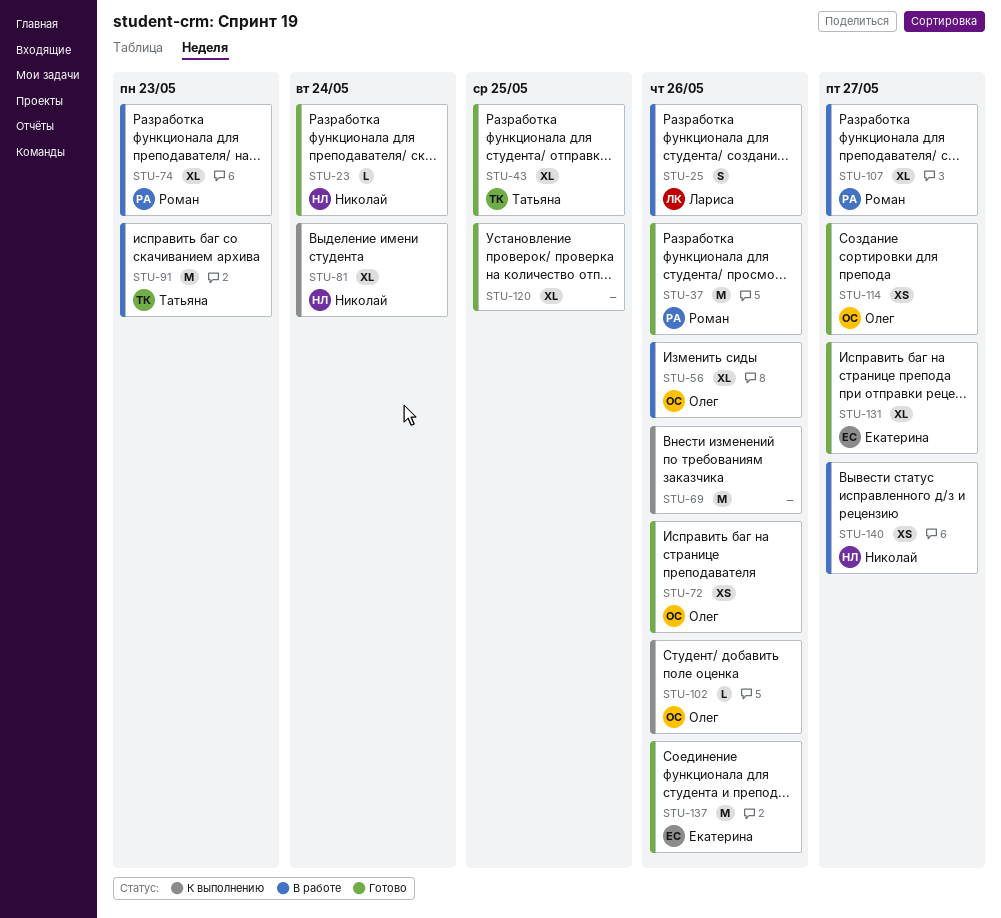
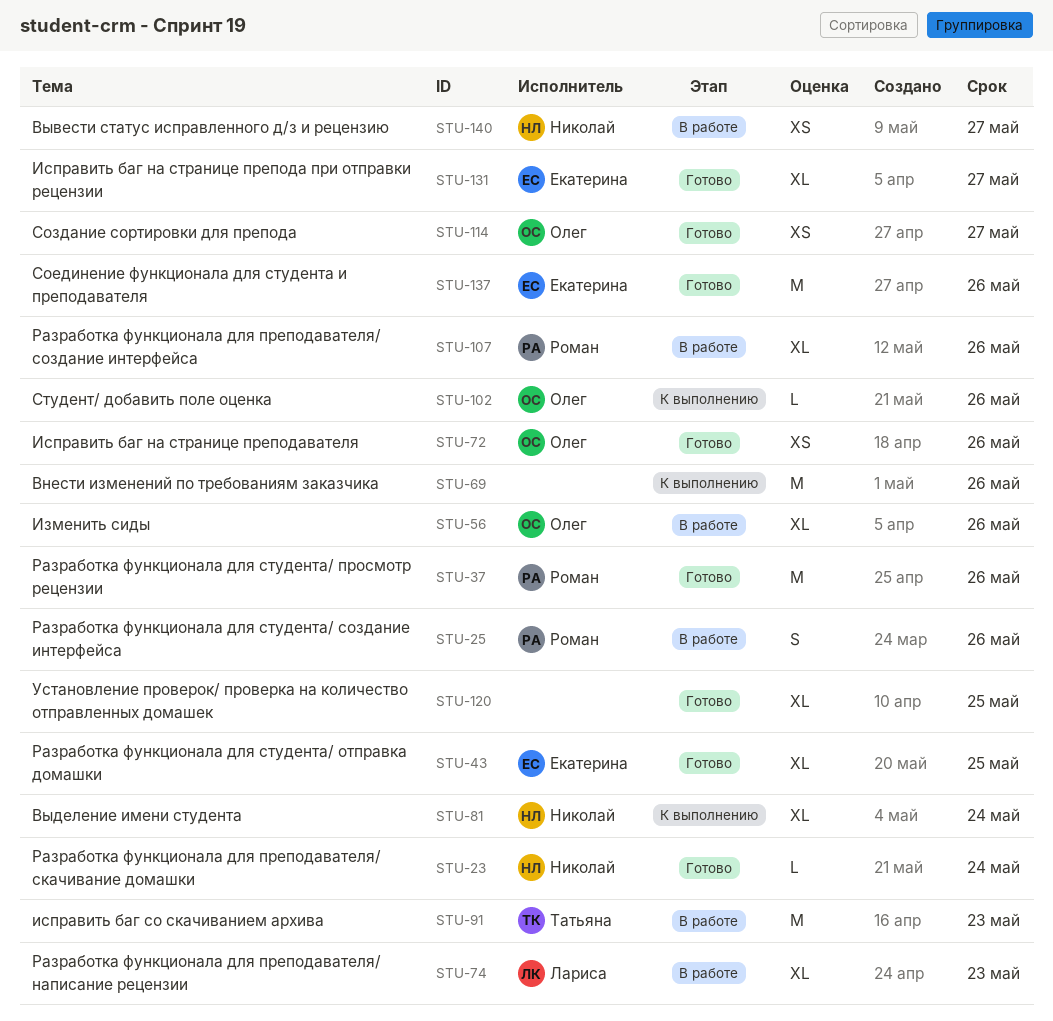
STU-25, owner: Лариса -> Роман
STU-43, owner: Татьяна -> Екатерина
STU-74, owner: Роман -> Лариса
STU-107, due: May 27 -> May 26

